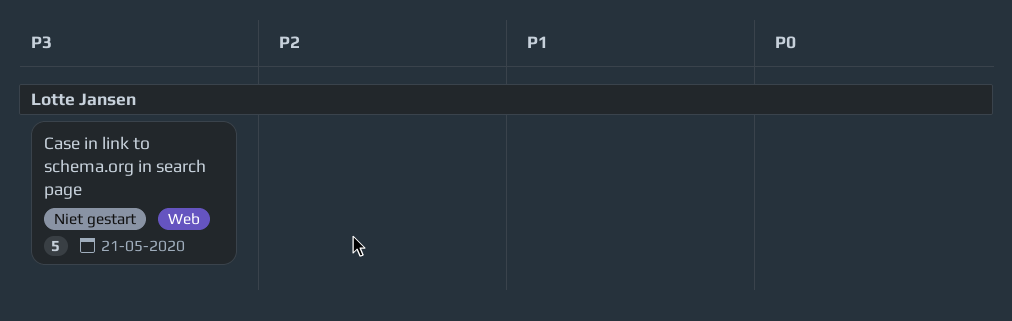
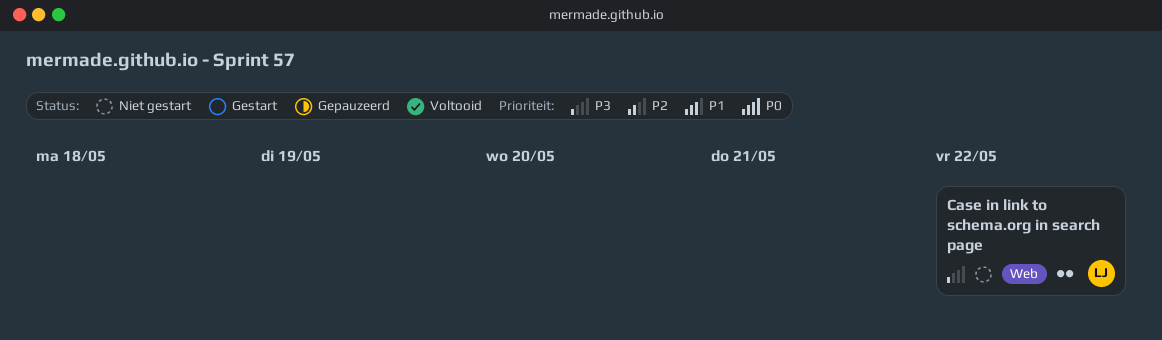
Case in link to schema.org in search page, estimate: 5 -> 2
Case in link to schema.org in search page, due: May 21 -> May 22

